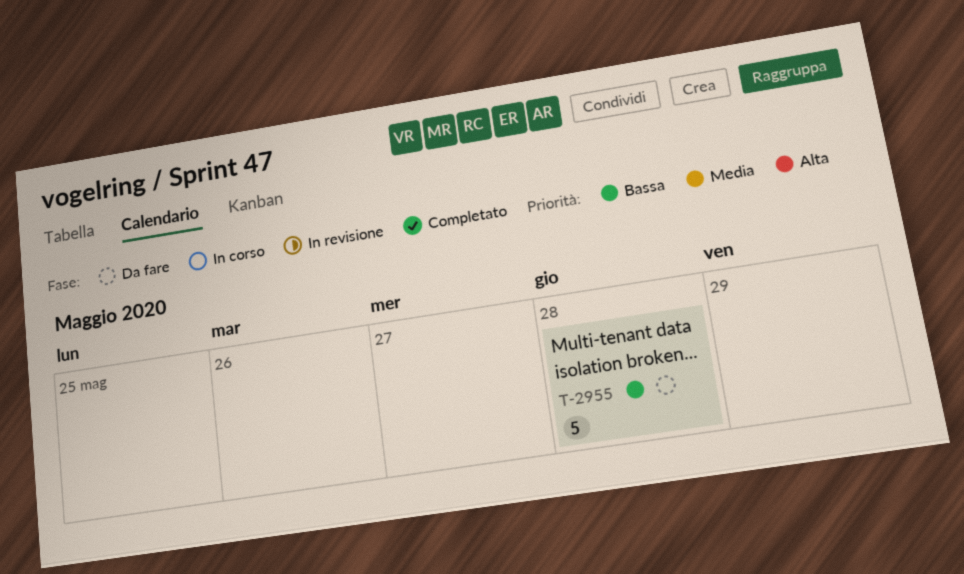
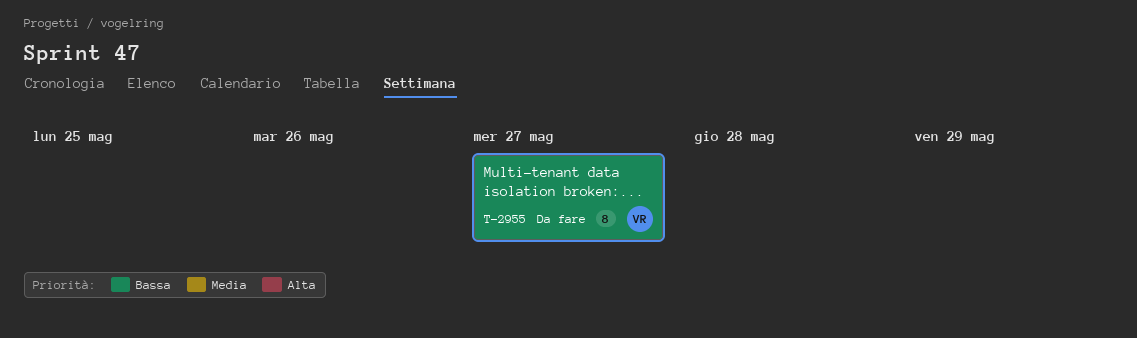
T-2955, estimate: 5 -> 8
T-2955, due: May 28 -> May 27

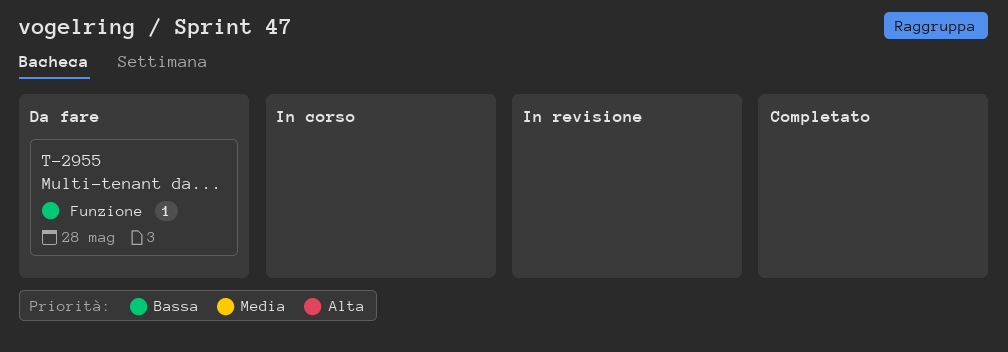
T-2955, estimate: 8 -> 1
T-2955, due: May 27 -> May 28

